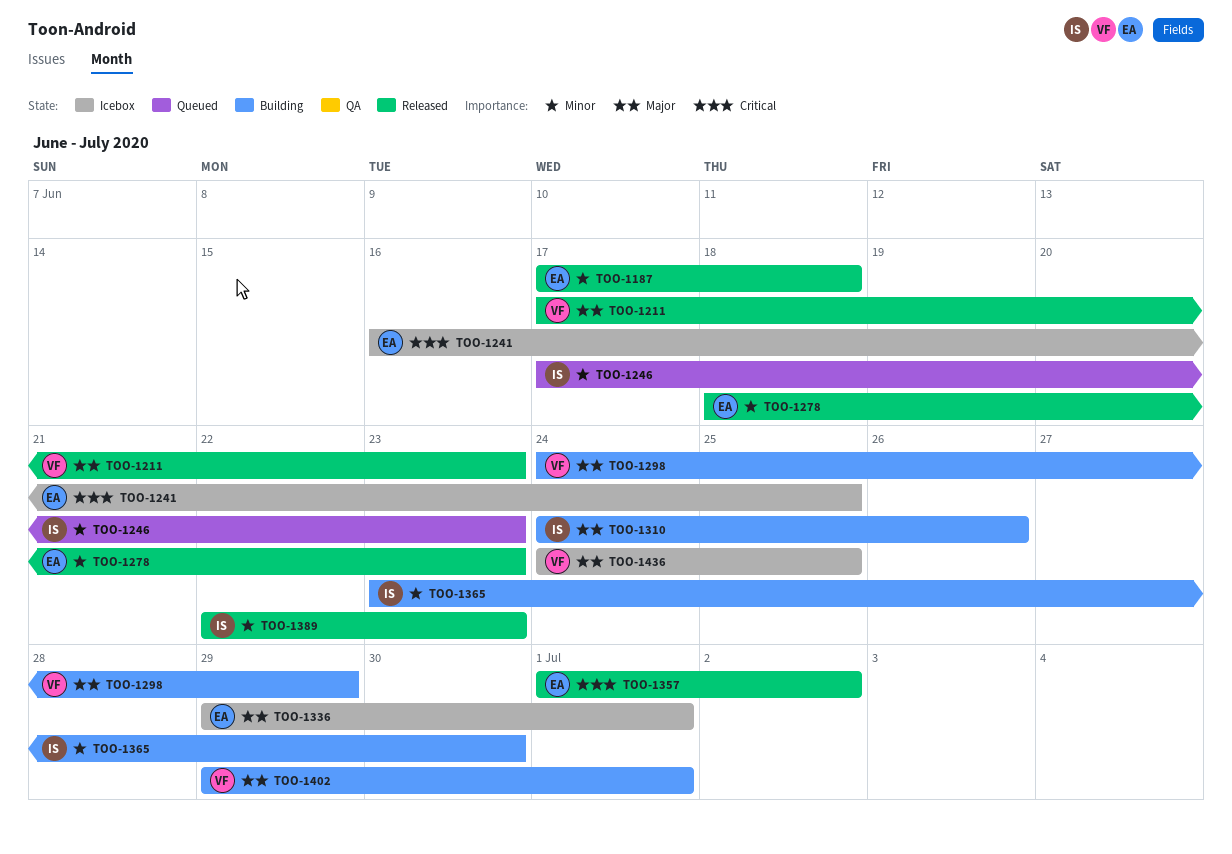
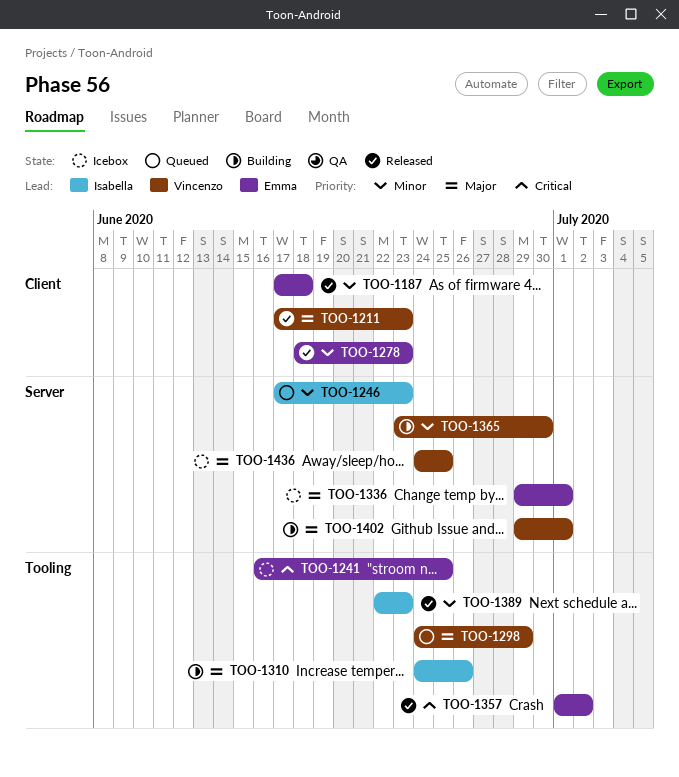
TOO-1298, status: Building -> Queued
TOO-1365, owner: Isabella -> Vincenzo

